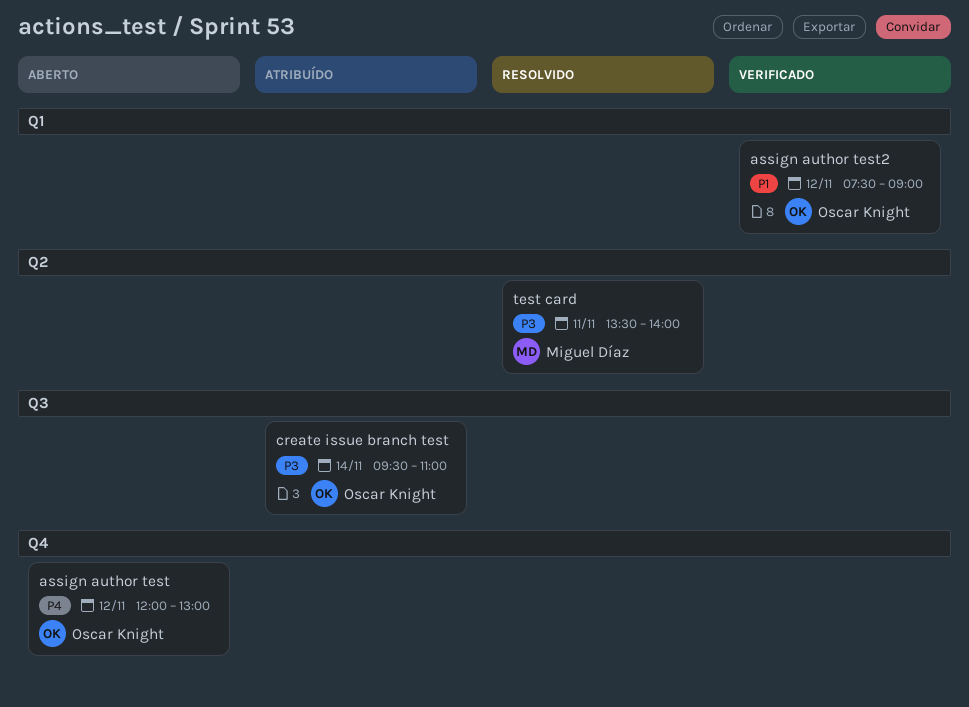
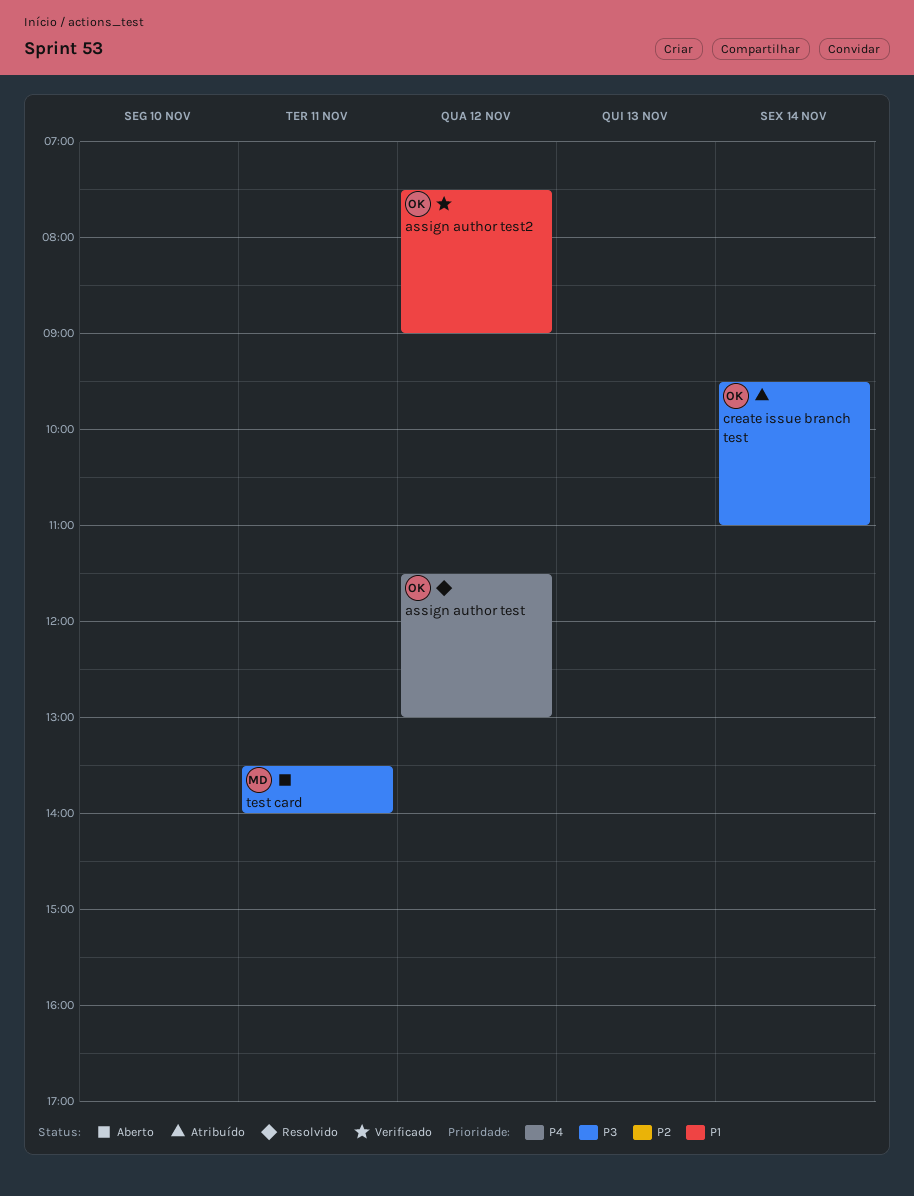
assign author test, status: Aberto -> Resolvido
assign author test, begins: 12:00 -> 11:30
test card, status: Resolvido -> Aberto

